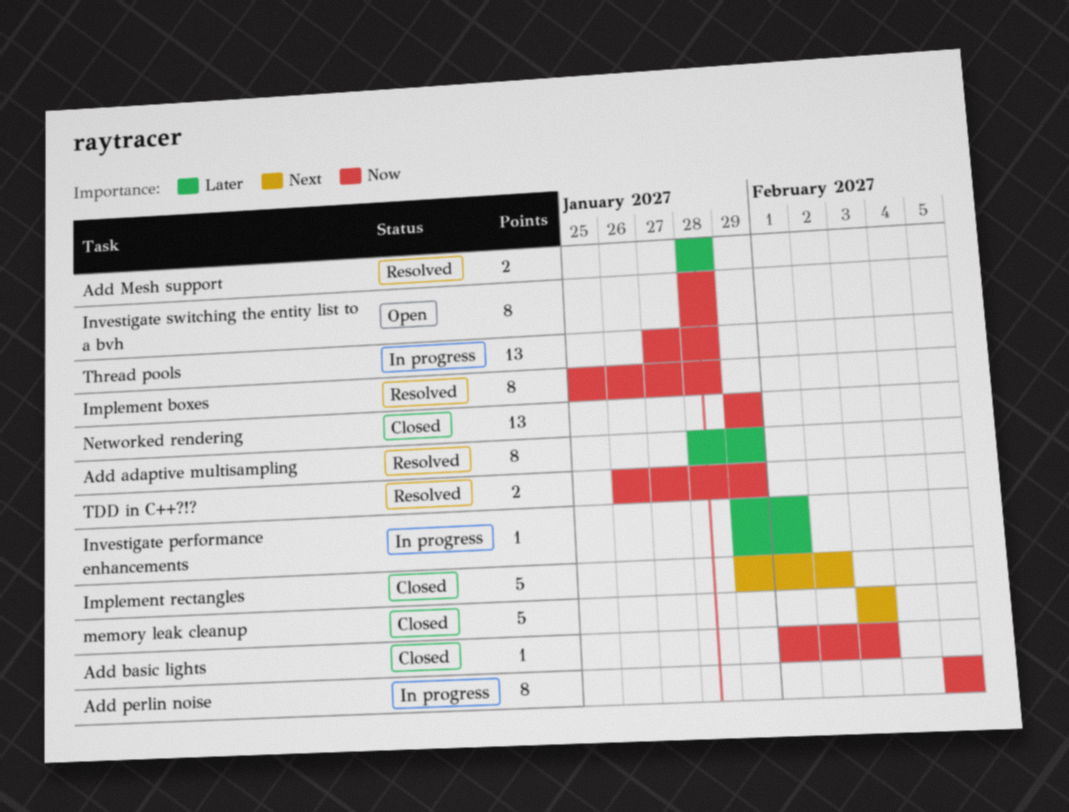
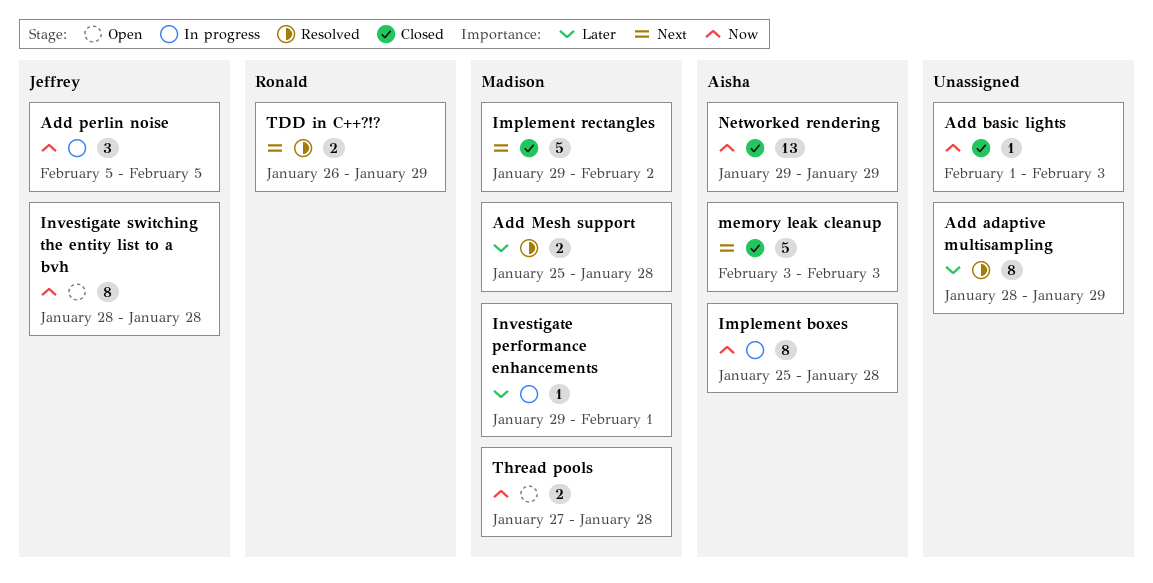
Add Mesh support, start: Jan 28 -> Jan 25
Add perlin noise, estimate: 8 -> 3
Implement boxes, status: Resolved -> In progress
TDD in C++?!?, priority: Now -> Next
Thread pools, status: In progress -> Open
Thread pools, estimate: 13 -> 2

